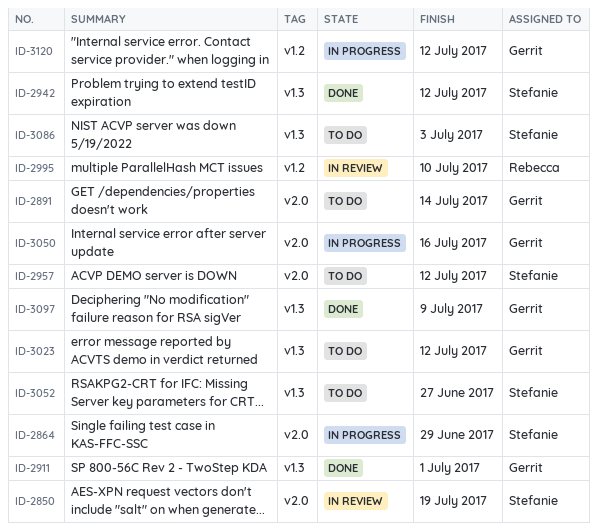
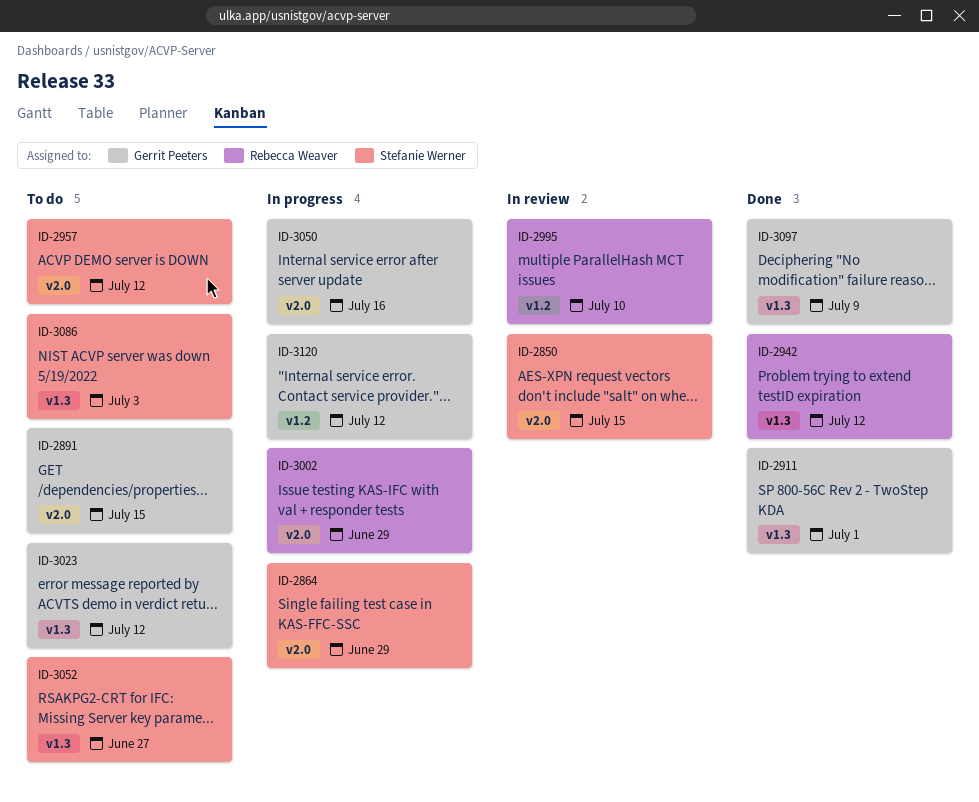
ID-2850, due: Jul 19 -> Jul 15
ID-2891, due: Jul 14 -> Jul 15
ID-2942, owner: Stefanie Werner -> Rebecca Weaver
ID-3002: none -> present

